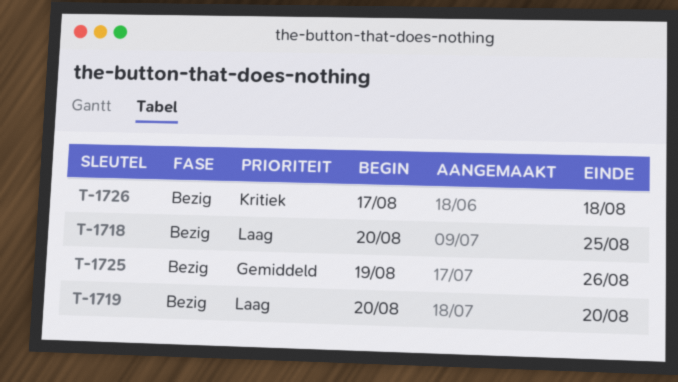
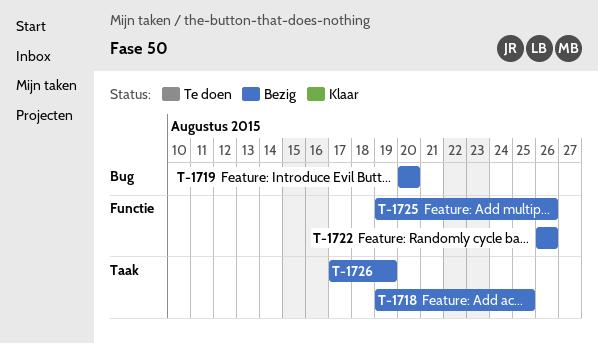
T-1718, start: Aug 20 -> Aug 19
T-1722: none -> present
T-1726, due: Aug 18 -> Aug 19

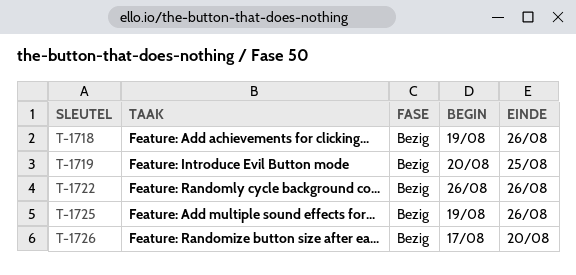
T-1718, due: Aug 25 -> Aug 26
T-1719, due: Aug 20 -> Aug 25
T-1726, due: Aug 19 -> Aug 20

